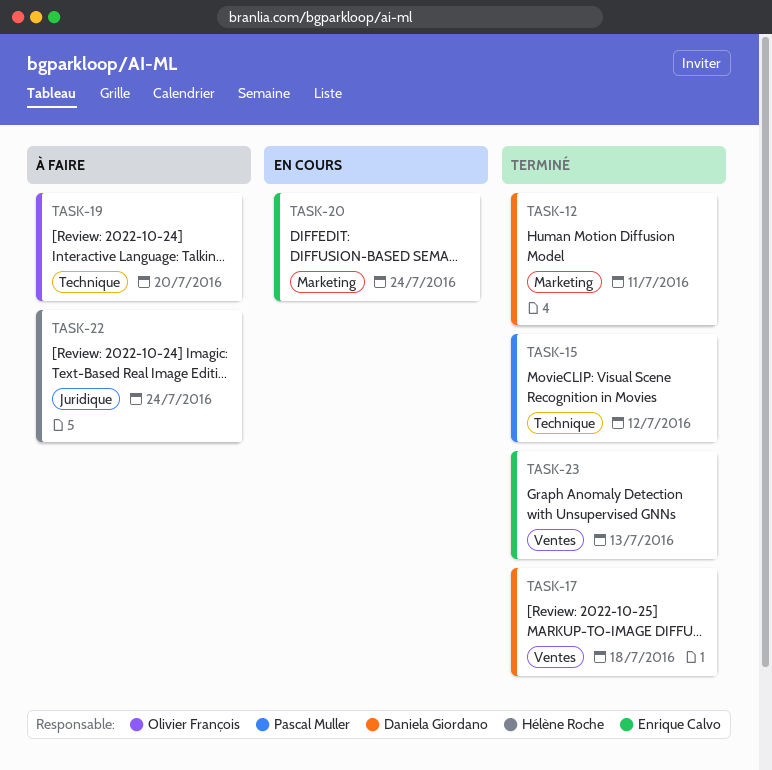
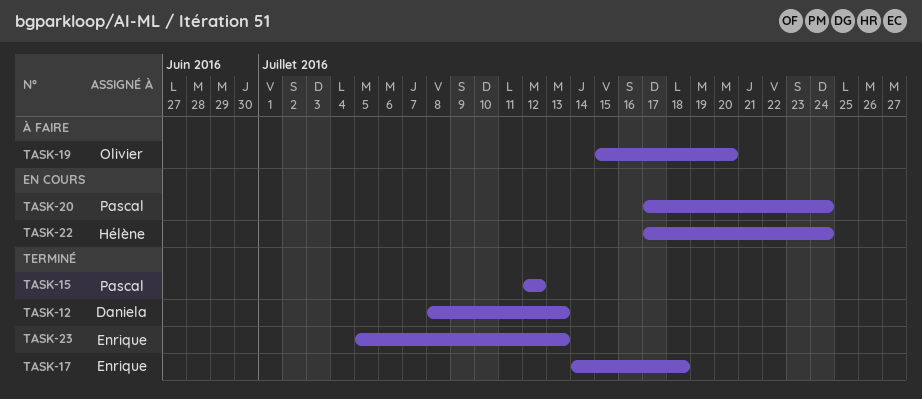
TASK-12, due: Jul 11 -> Jul 13
TASK-17, owner: Daniela Giordano -> Enrique Calvo
TASK-20, owner: Enrique Calvo -> Pascal Muller
TASK-22, status: À faire -> En cours

